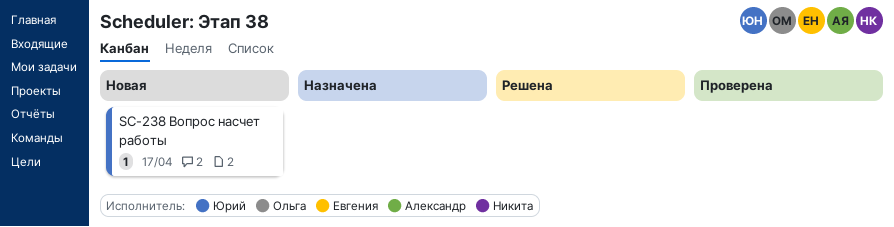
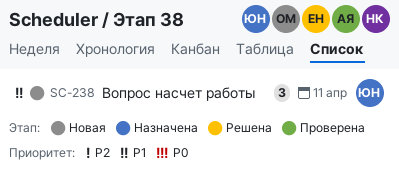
SC-238, estimate: 1 -> 3
SC-238, due: Apr 17 -> Apr 11

